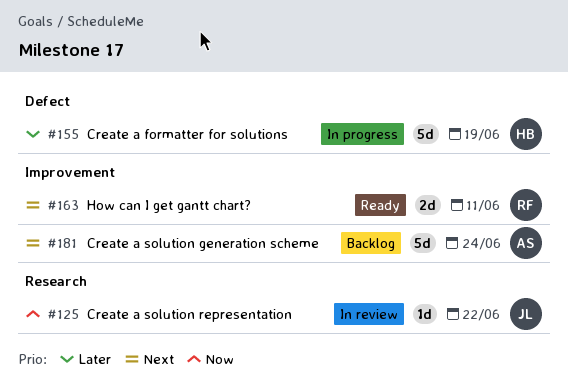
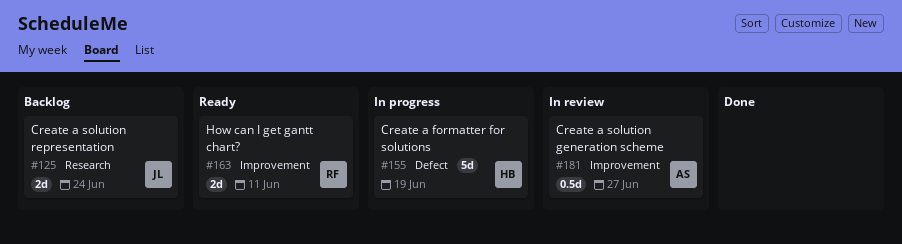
#125, status: In review -> Backlog
#125, estimate: 1d -> 2d
#125, due: Jun 22 -> Jun 24
#181, status: Backlog -> In review
#181, estimate: 5d -> 0.5d
#181, due: Jun 24 -> Jun 27

